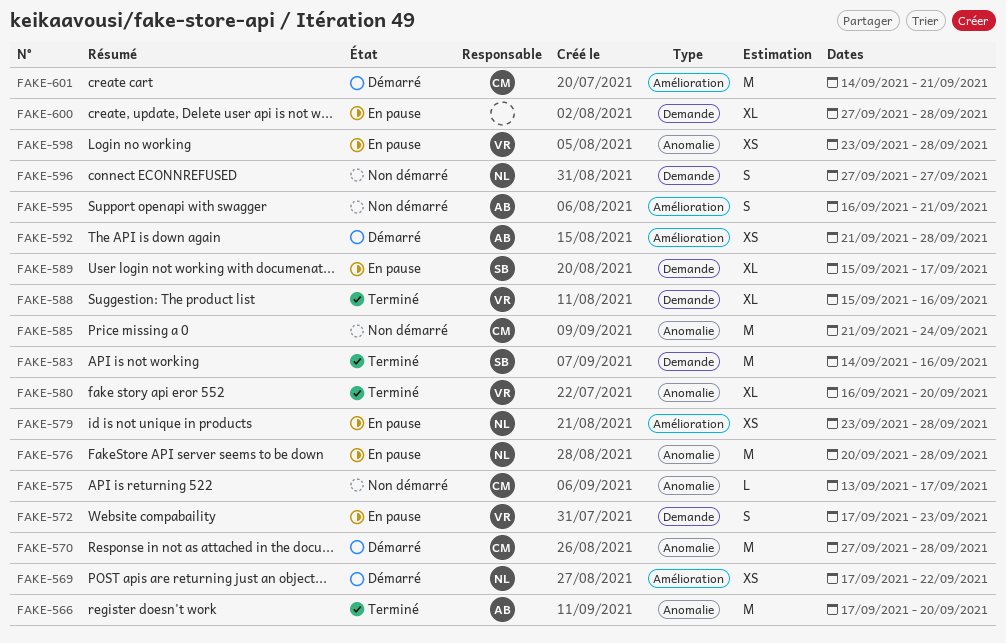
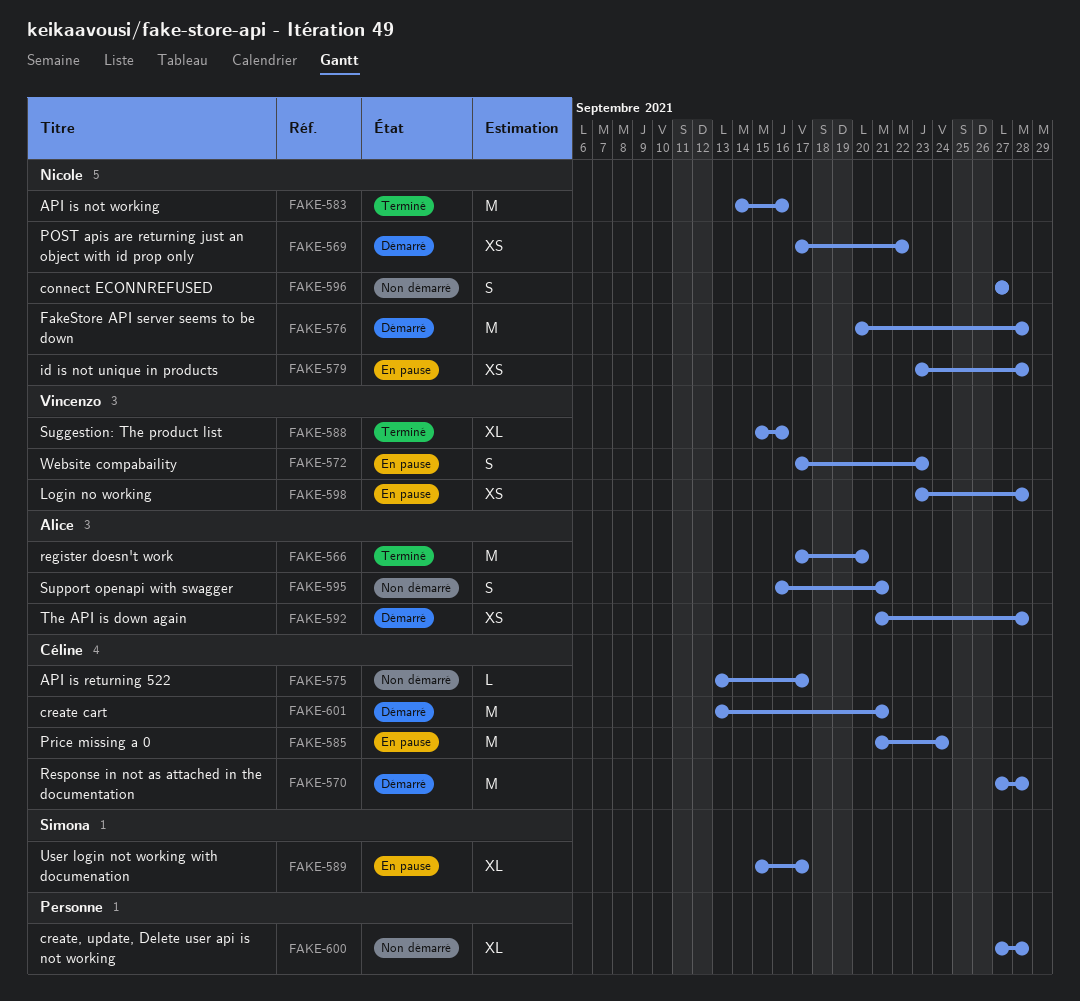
FAKE-576, status: En pause -> Démarré
FAKE-580: present -> none
FAKE-583, owner: Simona -> Nicole
FAKE-585, status: Non démarré -> En pause
FAKE-600, status: En pause -> Non démarré
FAKE-601, start: Sep 14 -> Sep 13

